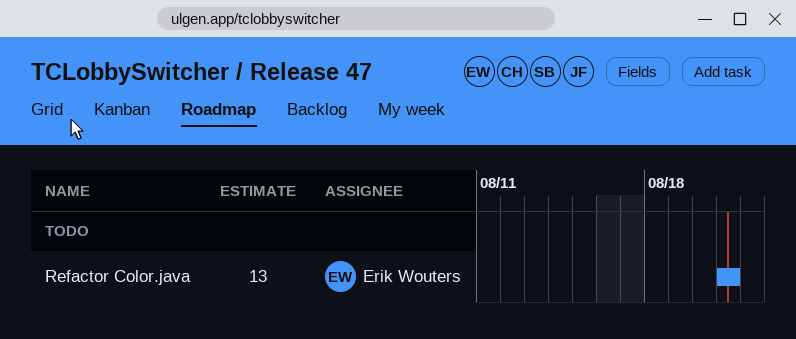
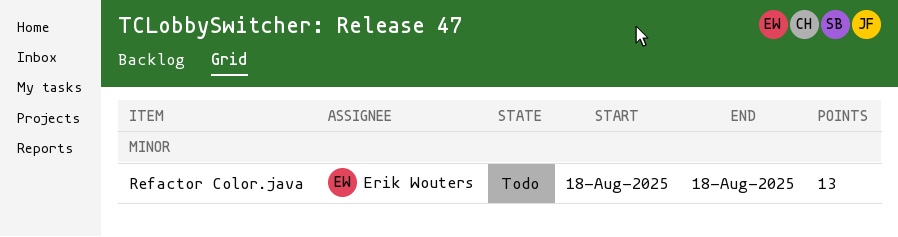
Refactor Color.java, start: Aug 21 -> Aug 18
Refactor Color.java, due: Aug 21 -> Aug 18

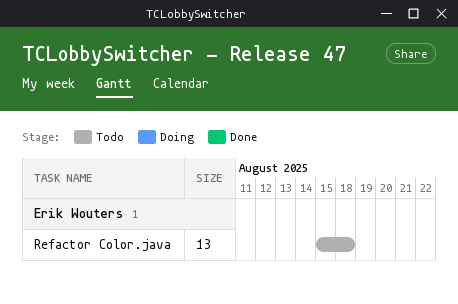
Refactor Color.java, start: Aug 18 -> Aug 15

